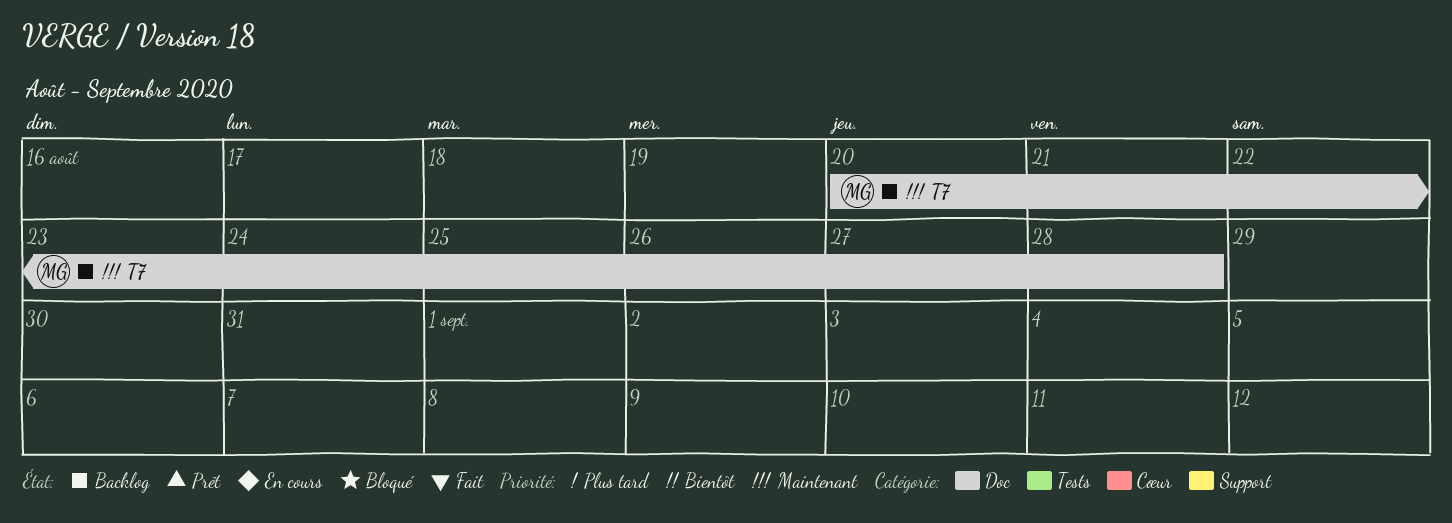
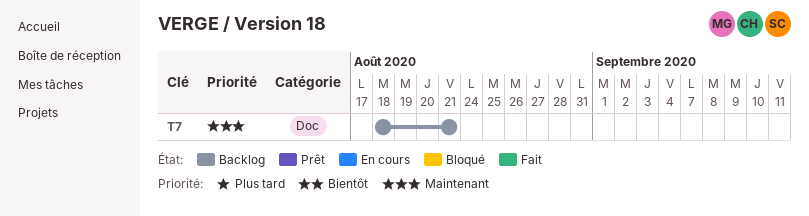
T7, start: Aug 20 -> Aug 18
T7, due: Aug 28 -> Aug 21

